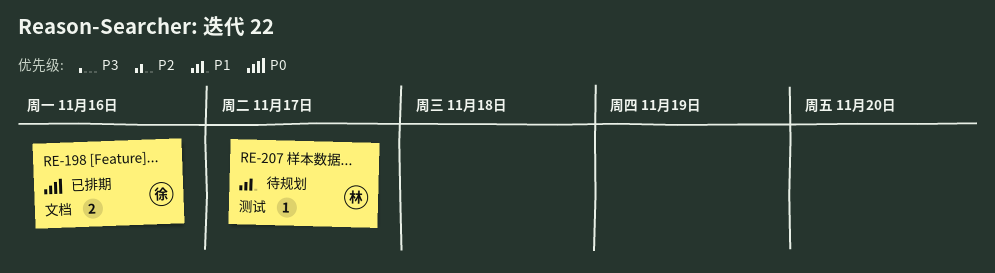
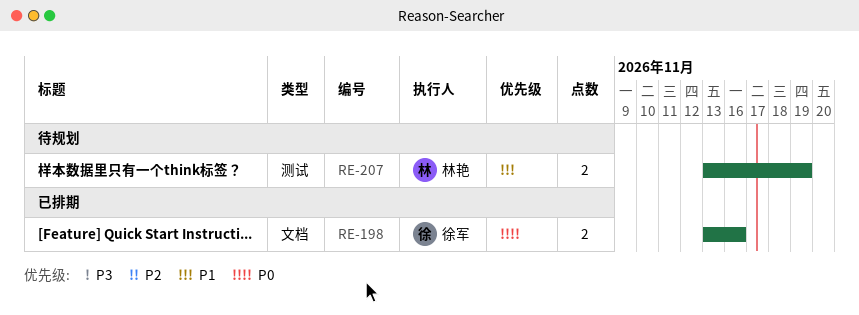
RE-207, estimate: 1 -> 2
RE-207, due: Nov 17 -> Nov 19

